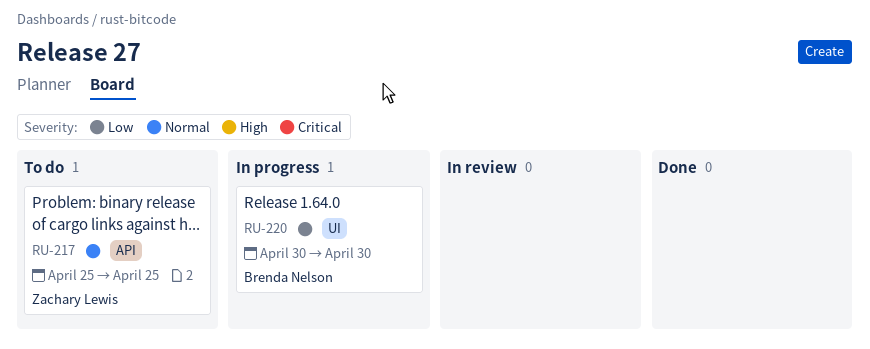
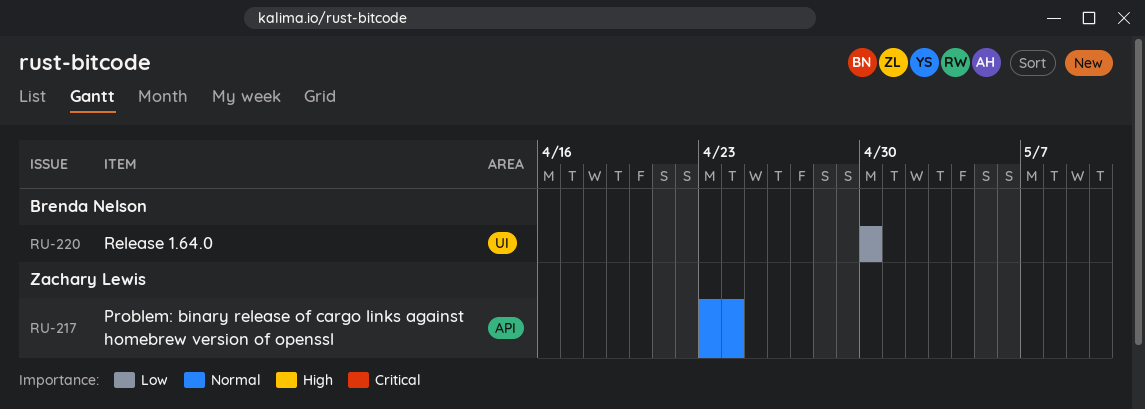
RU-217, start: Apr 25 -> Apr 23
RU-217, due: Apr 25 -> Apr 24

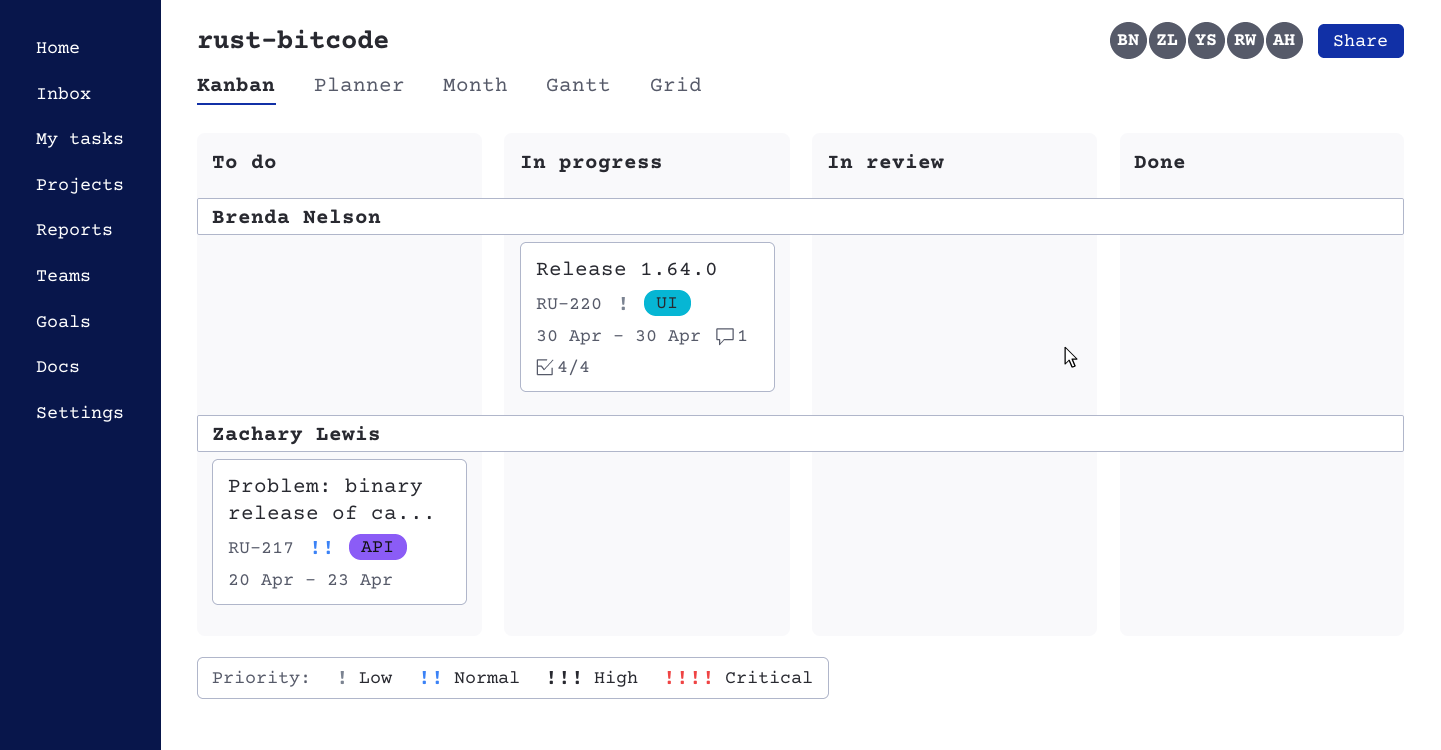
RU-217, start: Apr 23 -> Apr 20
RU-217, due: Apr 24 -> Apr 23

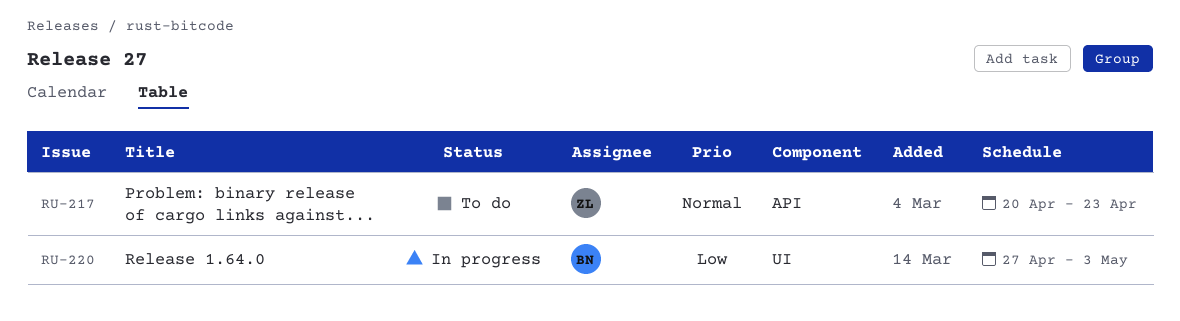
RU-220, start: Apr 30 -> Apr 27
RU-220, due: Apr 30 -> May 3

